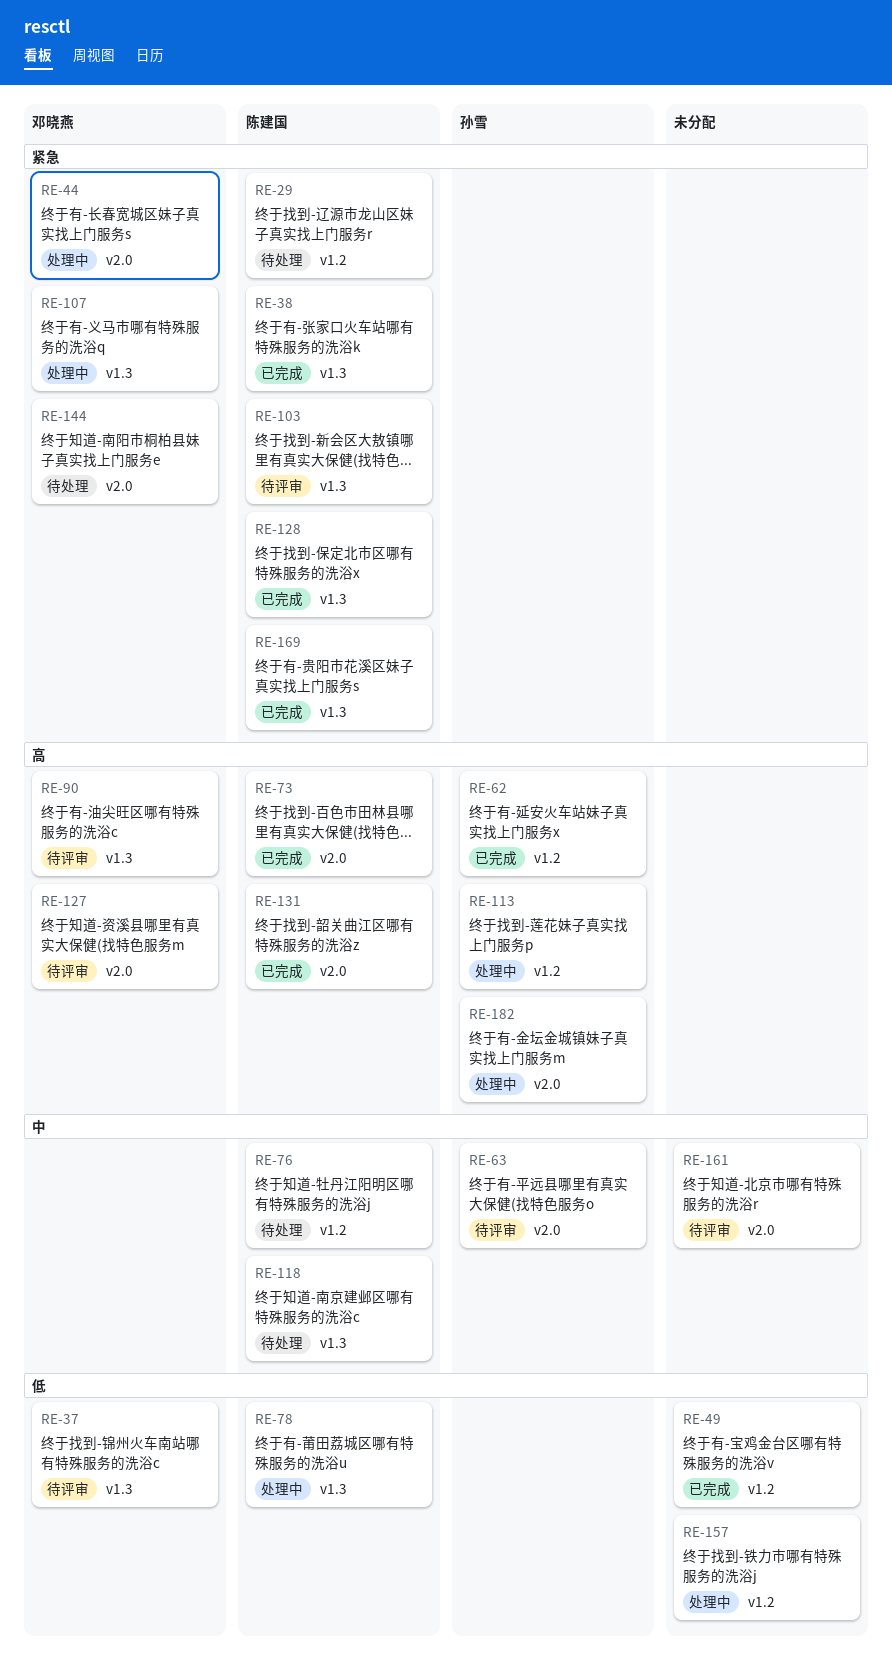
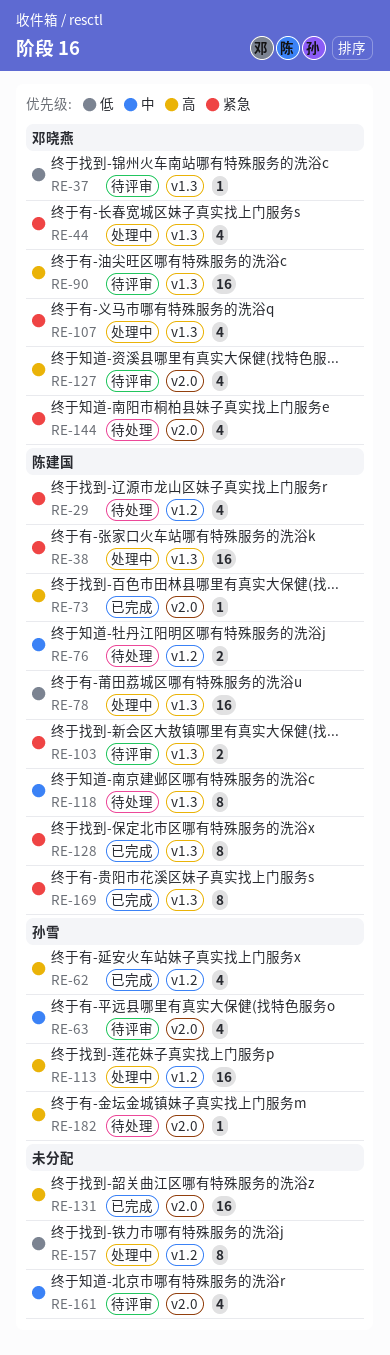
RE-38, status: 已完成 -> 处理中
RE-44, label: v2.0 -> v1.3
RE-49: present -> none
RE-131, owner: 陈建国 -> none
RE-182, status: 处理中 -> 待处理

